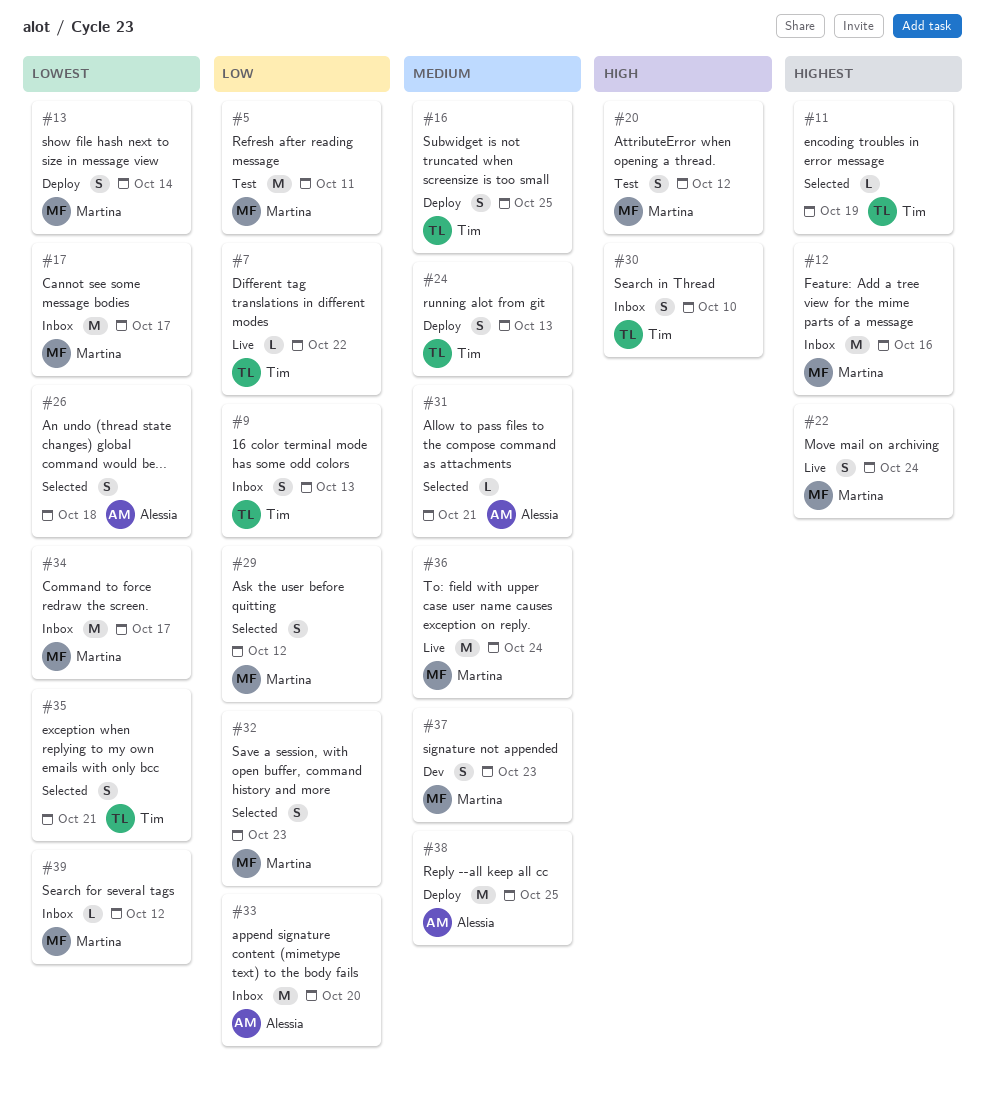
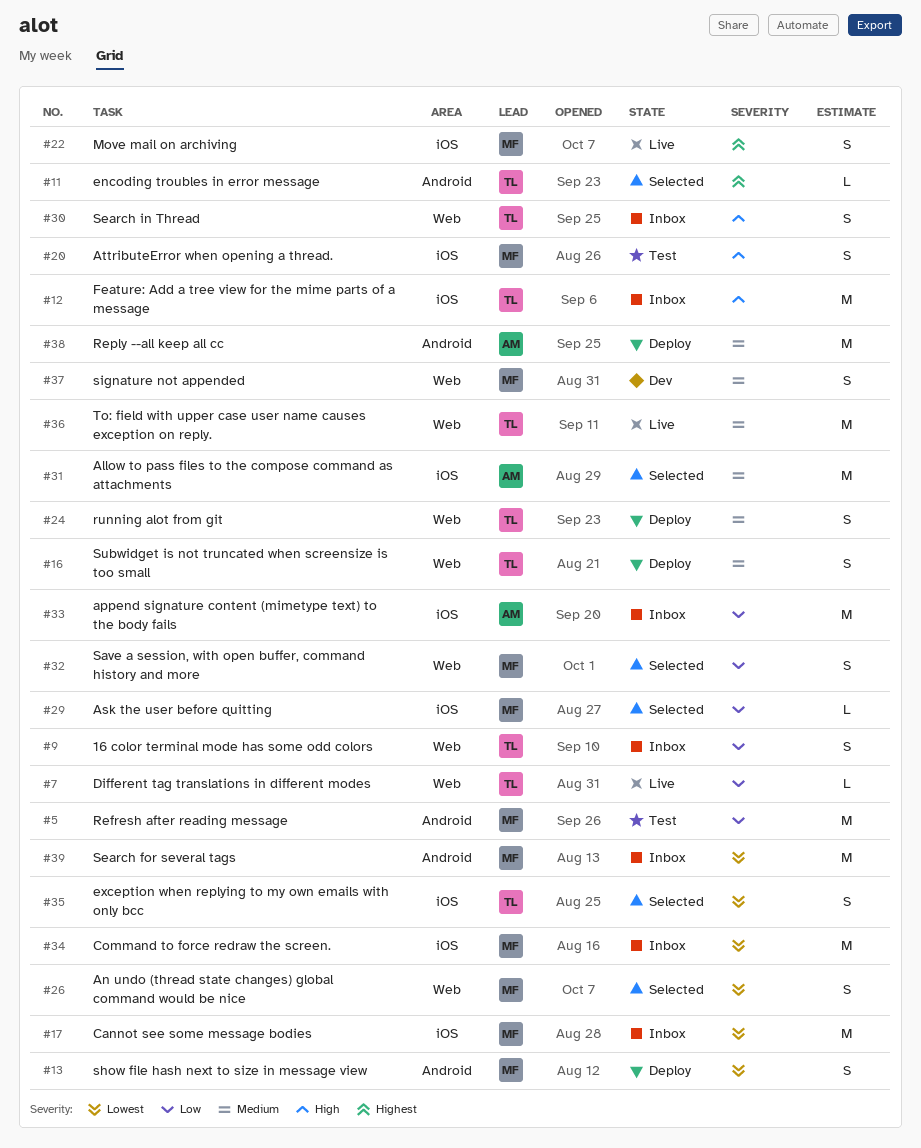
#12, owner: Martina -> Tim
#12, priority: Highest -> High
#26, owner: Alessia -> Martina
#29, estimate: S -> L
#31, estimate: L -> M
#36, owner: Martina -> Tim
#39, estimate: L -> M

